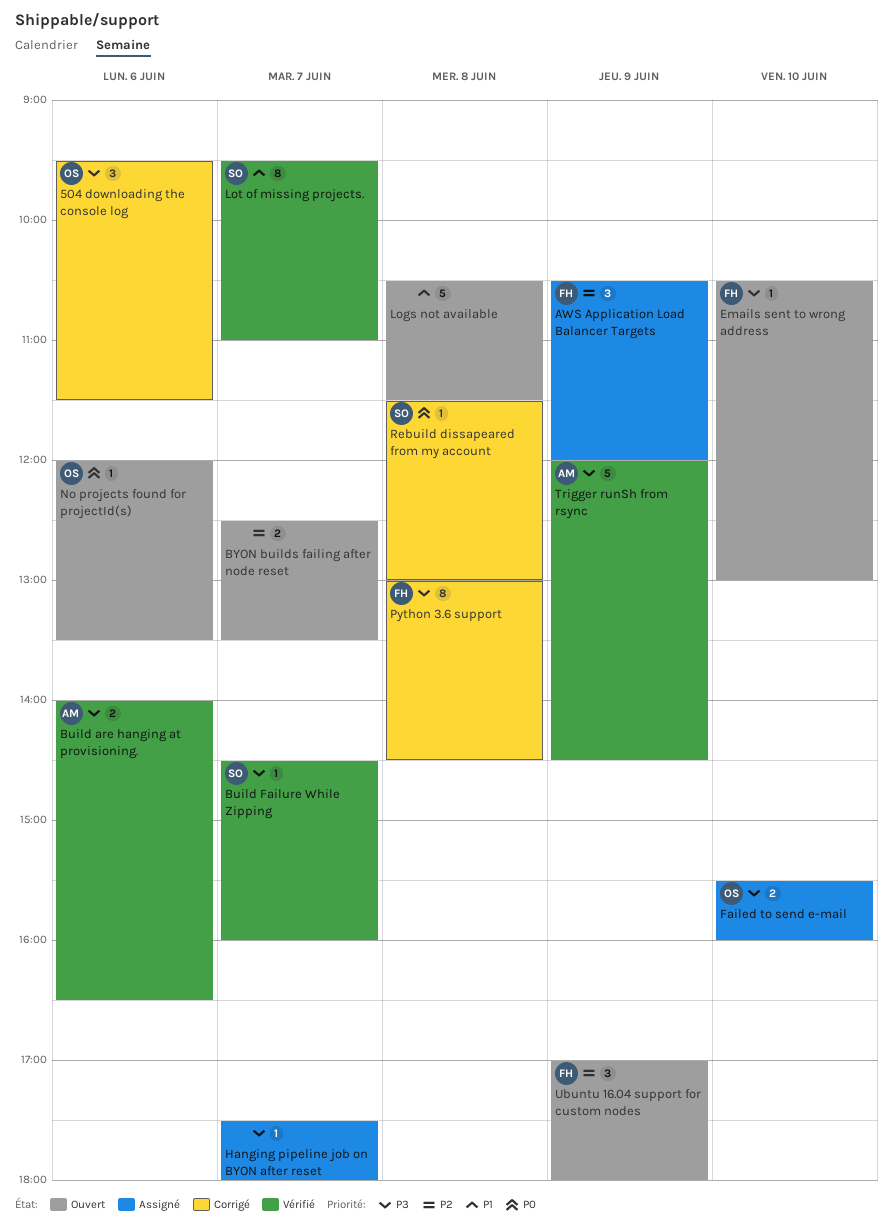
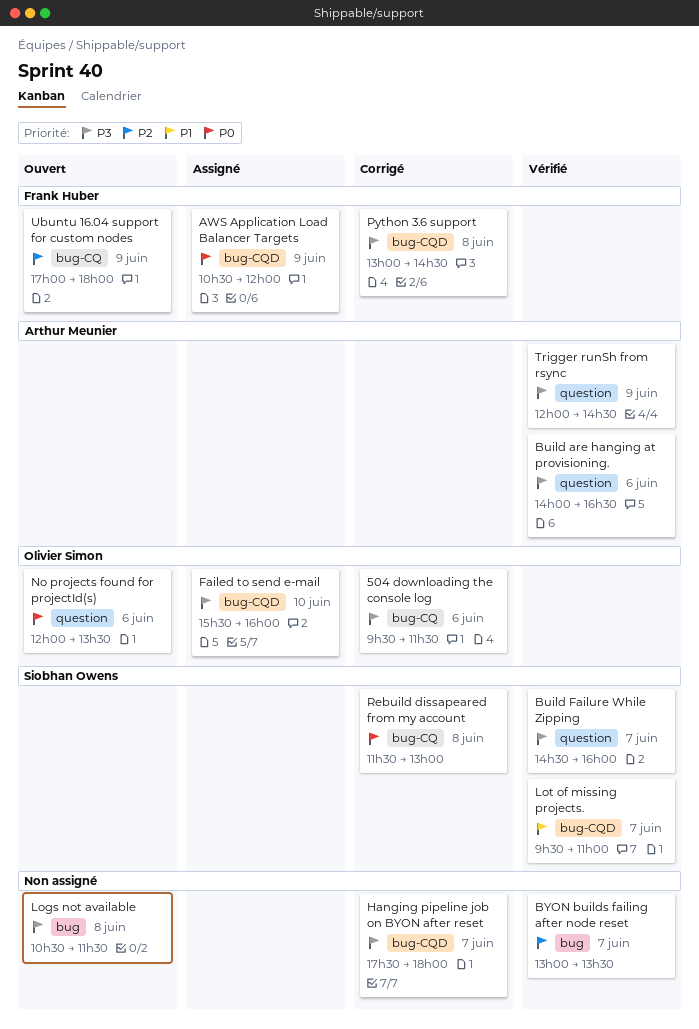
AWS Application Load Balancer Targets, priority: P2 -> P0
BYON builds failing after node reset, status: Ouvert -> Vérifié
BYON builds failing after node reset, begins: 12:30 -> 13:00
Emails sent to wrong address: present -> none
Hanging pipeline job on BYON after reset, status: Assigné -> Corrigé
Logs not available, priority: P1 -> P3

